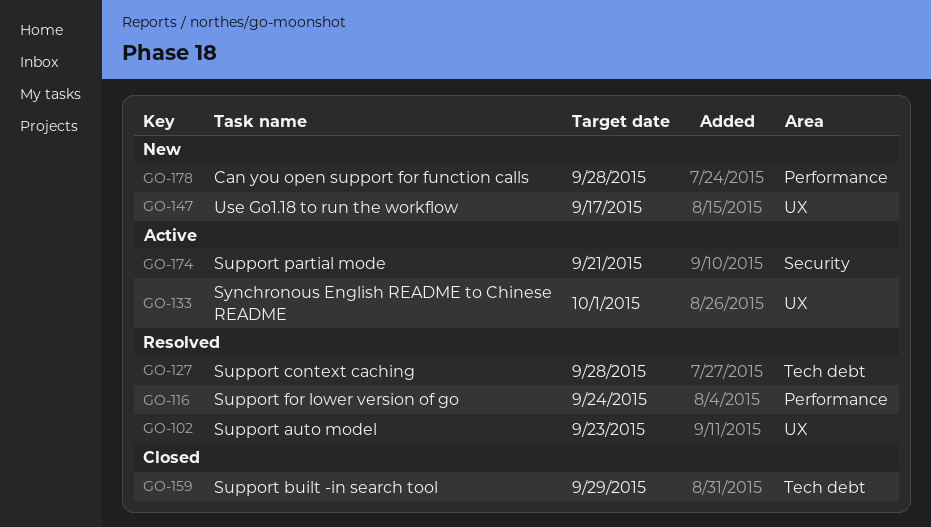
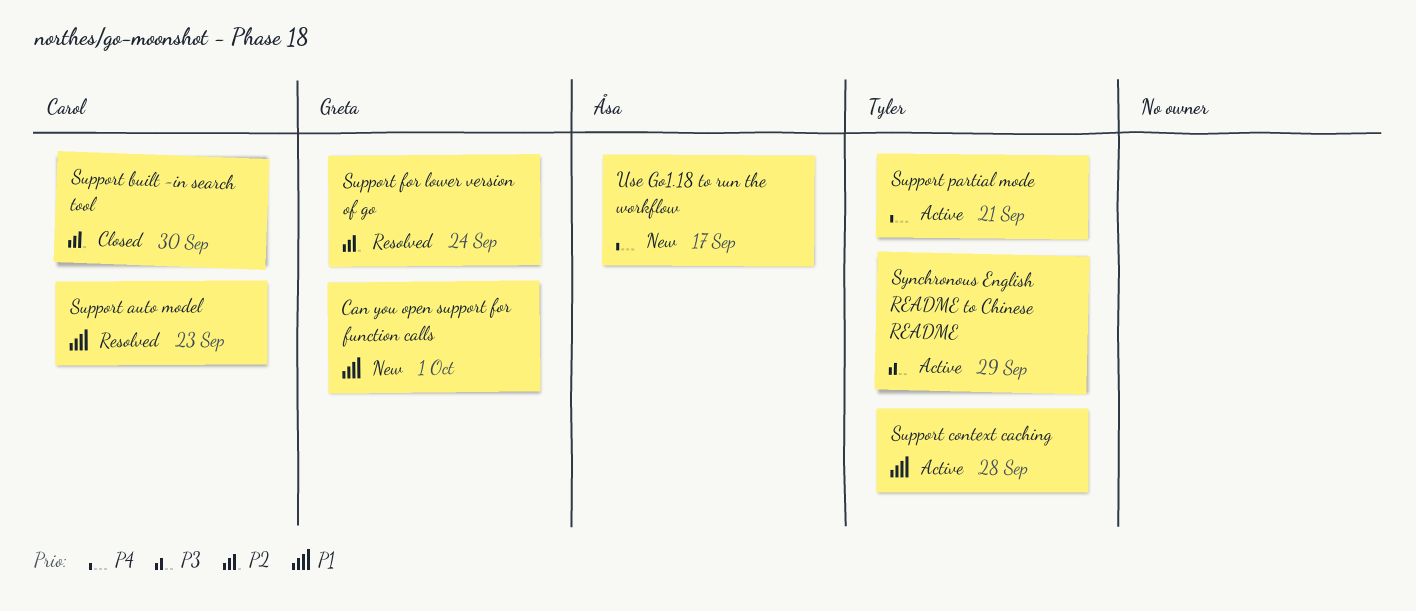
Can you open support for function calls, due: Sep 28 -> Oct 1
Support built -in search tool, due: Sep 29 -> Sep 30
Support context caching, status: Resolved -> Active
Synchronous English README to Chinese README, due: Oct 1 -> Sep 29

